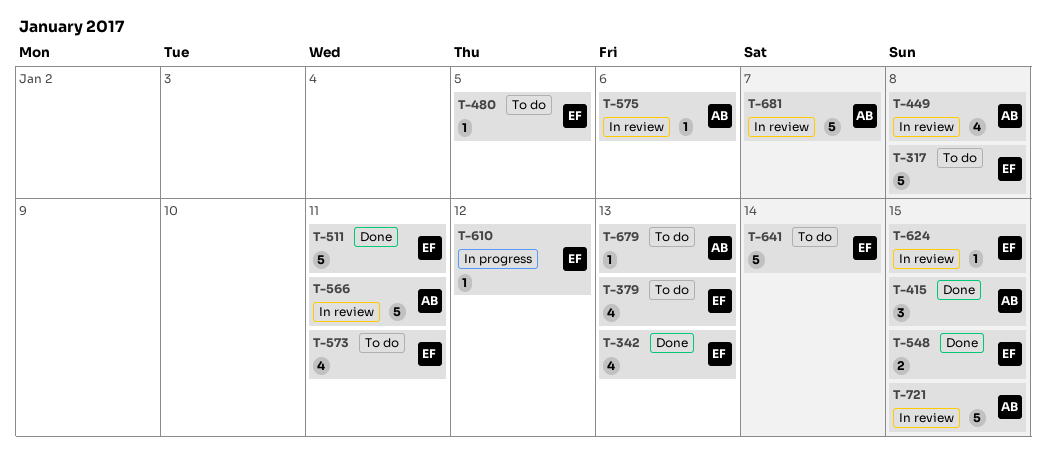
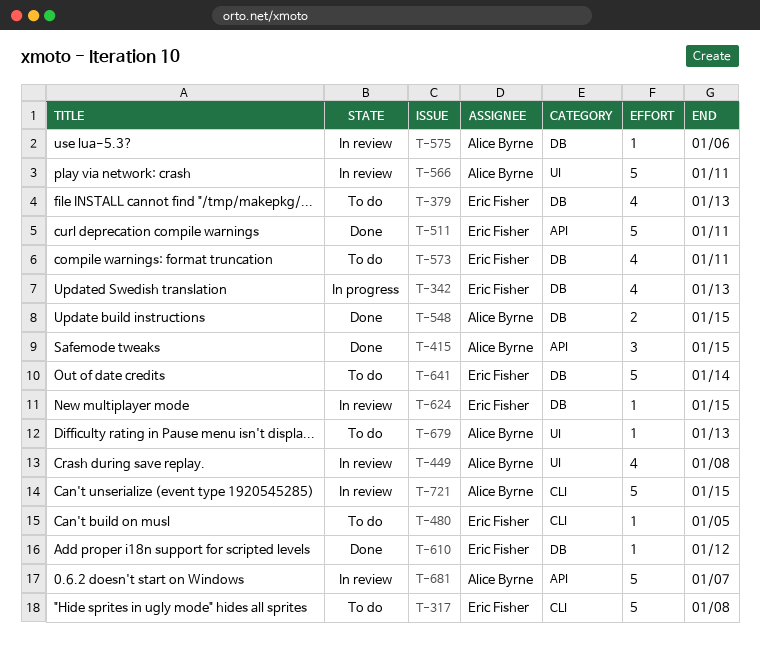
T-342, status: Done -> In progress
T-548, owner: Eric Fisher -> Alice Byrne
T-610, status: In progress -> Done

